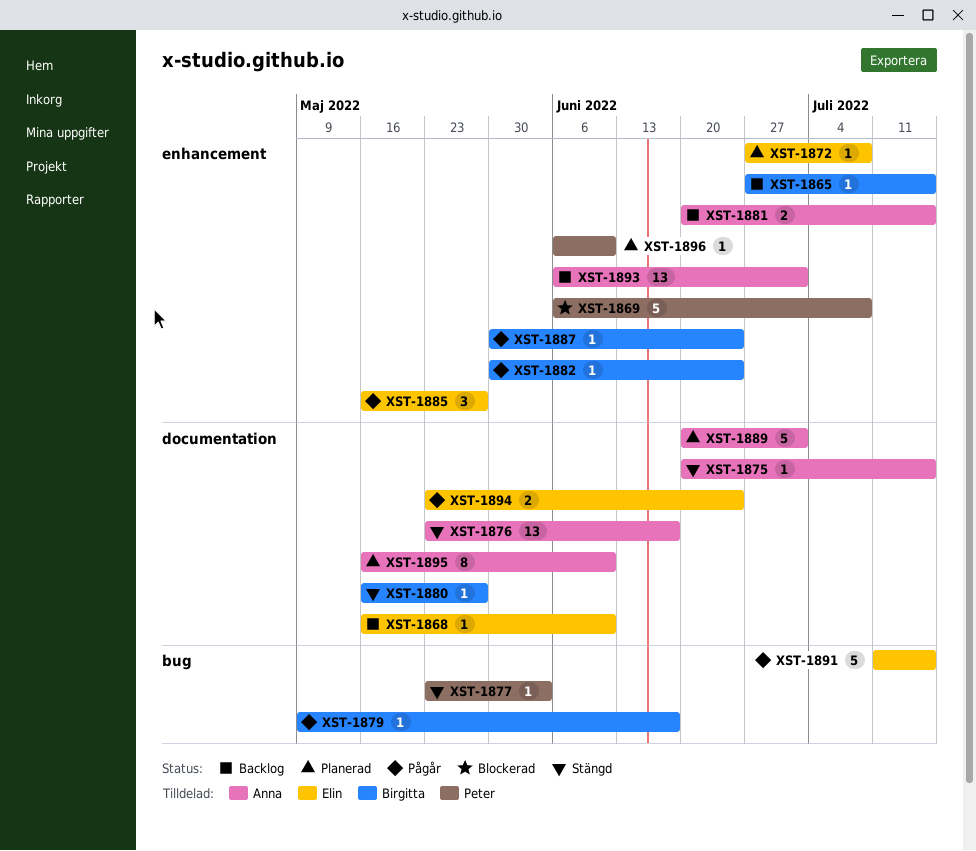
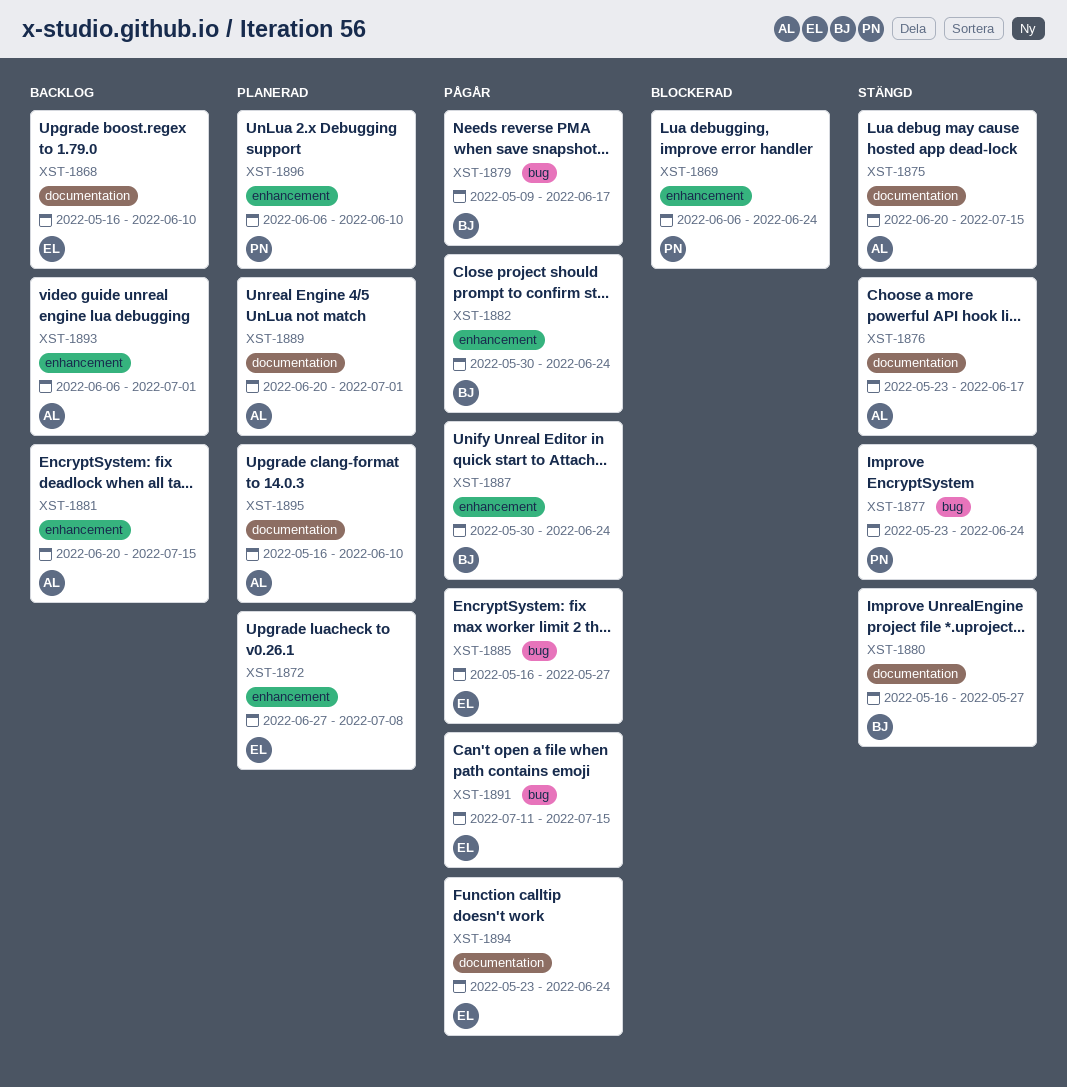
XST-1865: present -> none
XST-1869, due: Jul 8 -> Jun 24
XST-1877, due: Jun 3 -> Jun 24
XST-1885, label: enhancement -> bug

